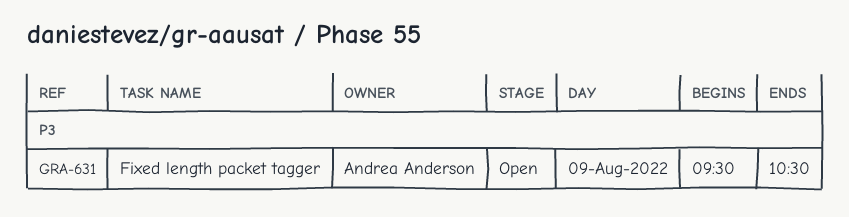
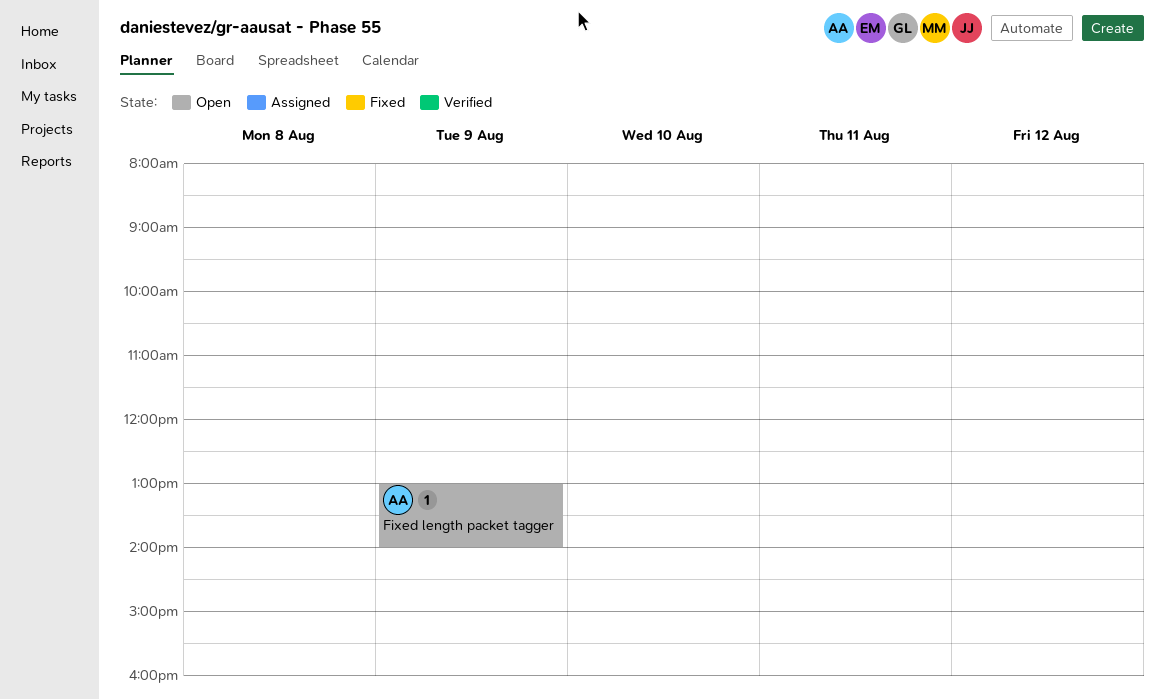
Fixed length packet tagger, begins: 09:30 -> 13:00
Fixed length packet tagger, ends: 10:30 -> 14:00

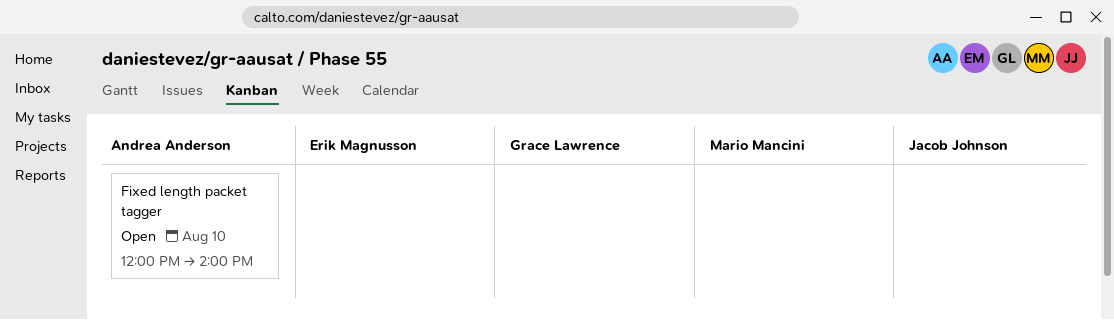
Fixed length packet tagger, day: Aug 9 -> Aug 10
Fixed length packet tagger, begins: 13:00 -> 12:00

